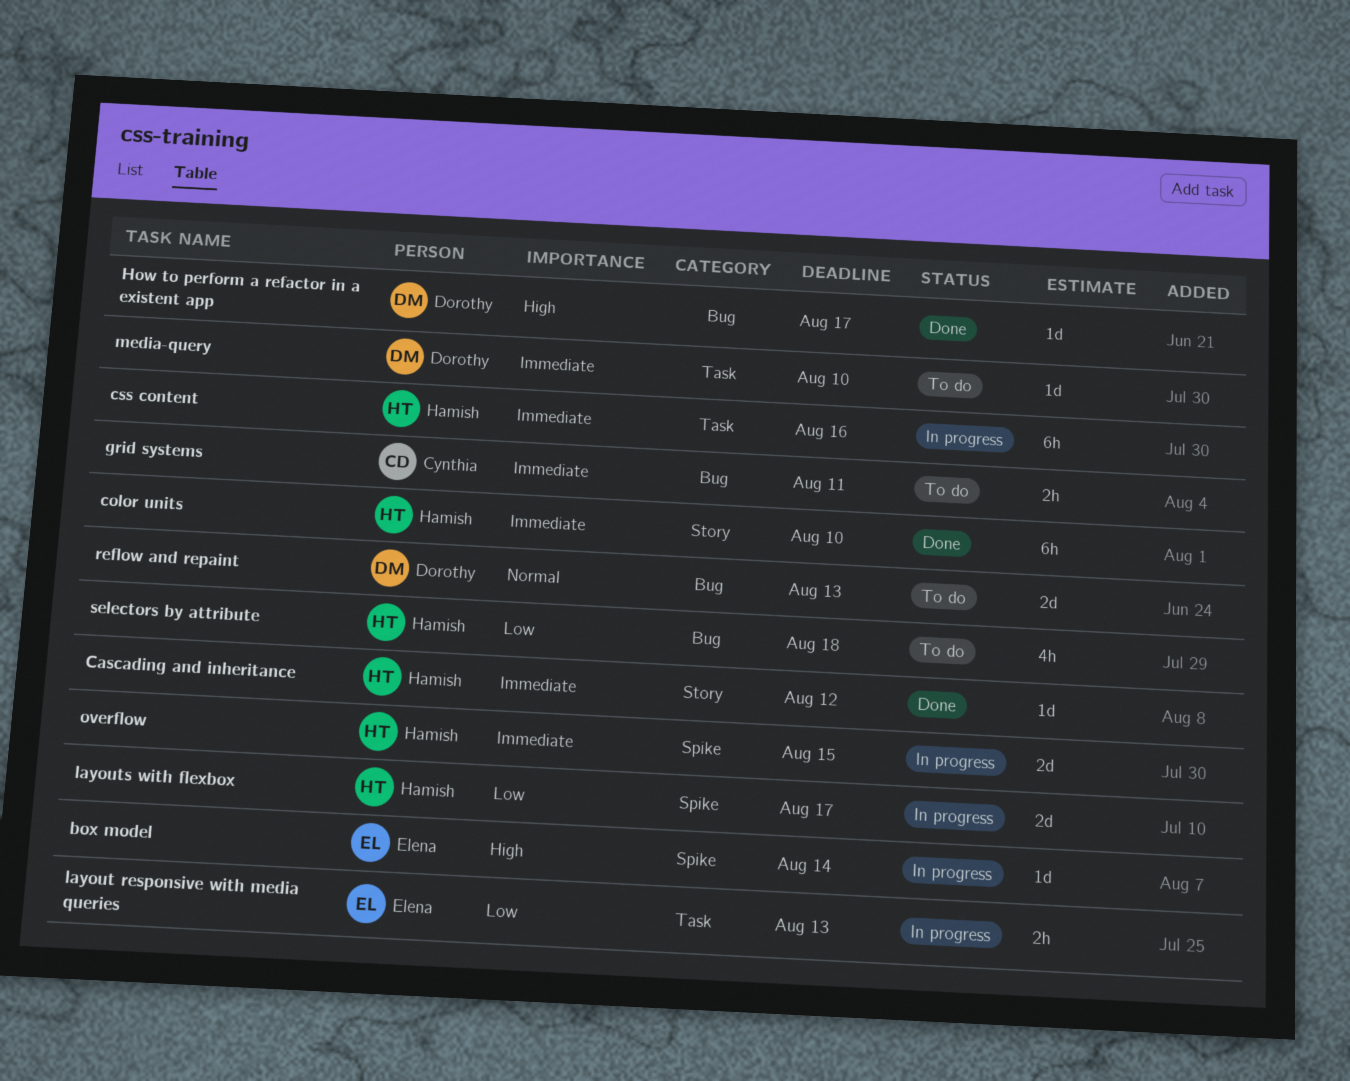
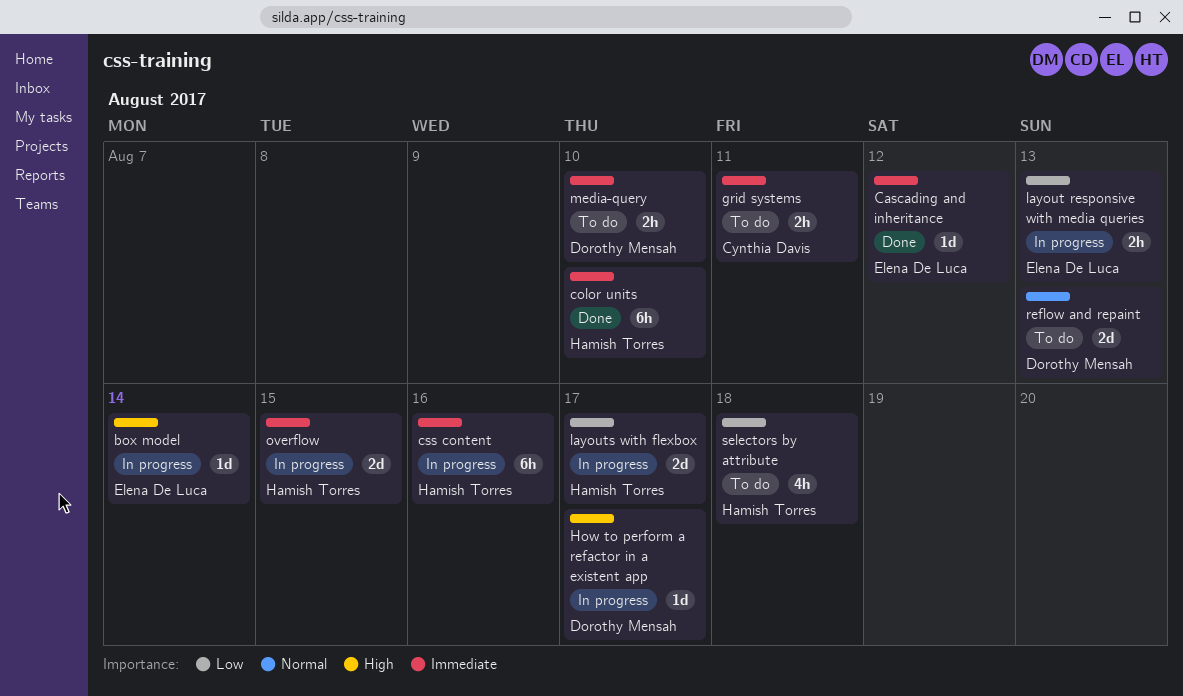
Cascading and inheritance, owner: Hamish Torres -> Elena De Luca
How to perform a refactor in a existent app, status: Done -> In progress
media-query, estimate: 1d -> 2h

